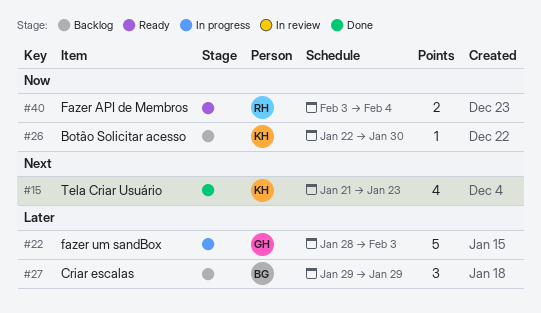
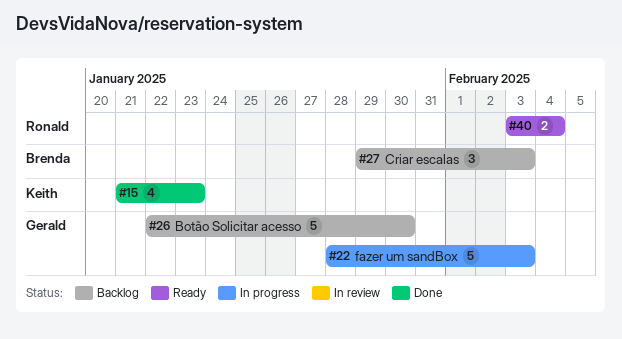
#26, owner: Keith -> Gerald
#26, estimate: 1 -> 5
#27, due: Jan 29 -> Feb 3

